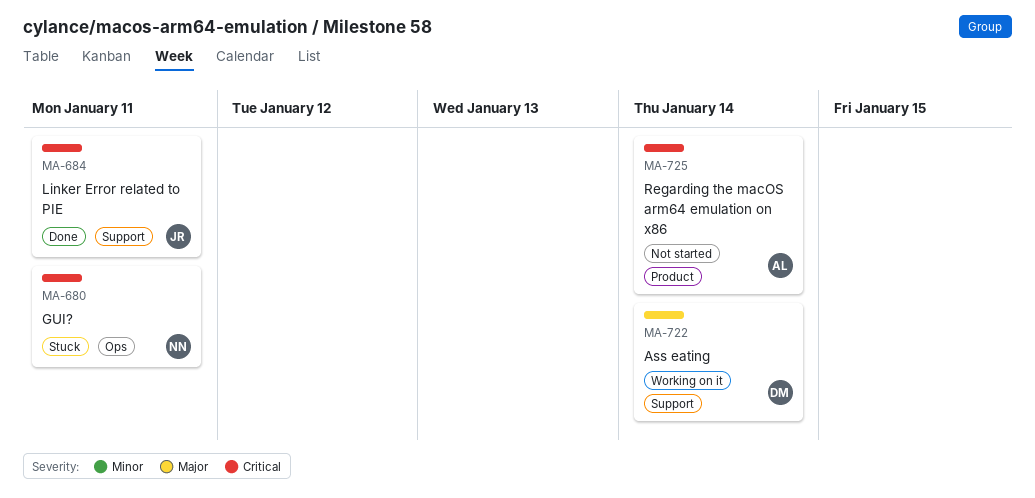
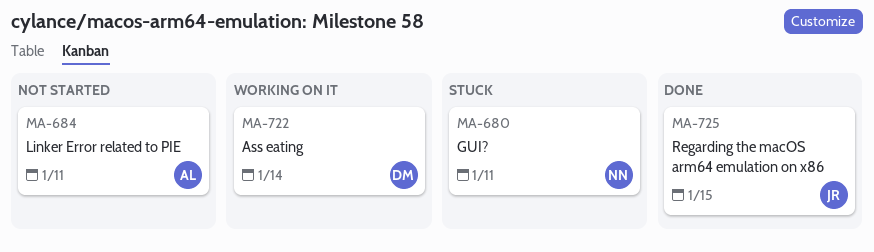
MA-684, status: Done -> Not started
MA-684, owner: JR -> AL
MA-725, status: Not started -> Done
MA-725, owner: AL -> JR
MA-725, due: Jan 14 -> Jan 15

